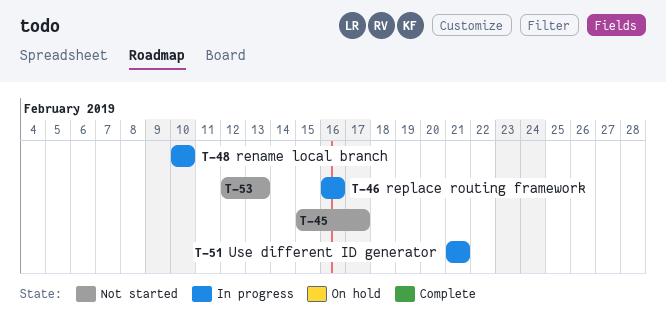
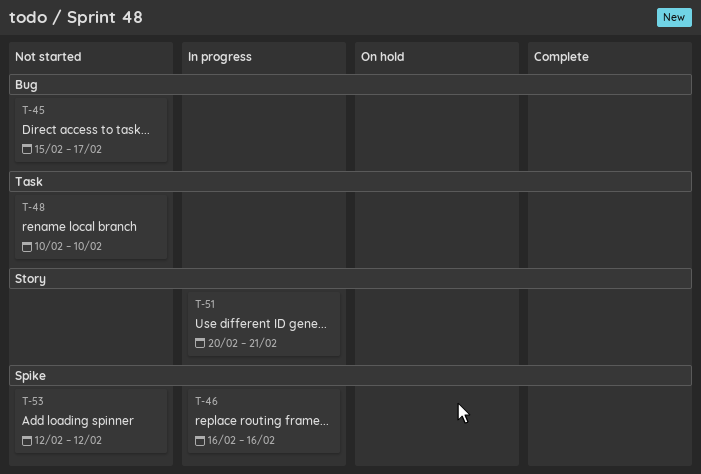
T-48, status: In progress -> Not started
T-51, start: Feb 21 -> Feb 20
T-53, due: Feb 13 -> Feb 12

